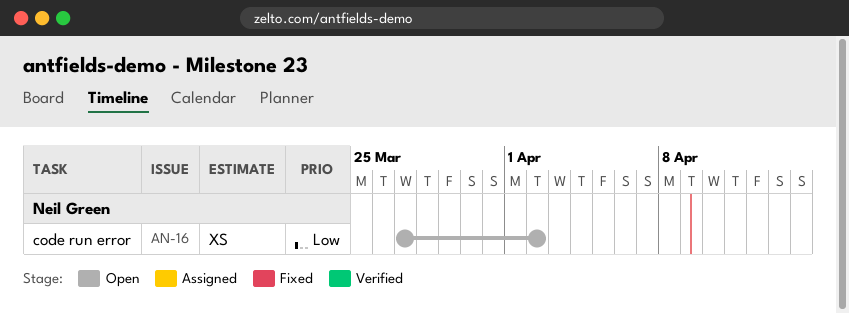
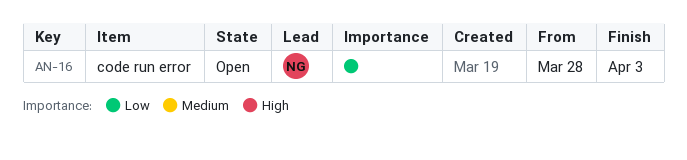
AN-16, start: Mar 27 -> Mar 28
AN-16, due: Apr 2 -> Apr 3

